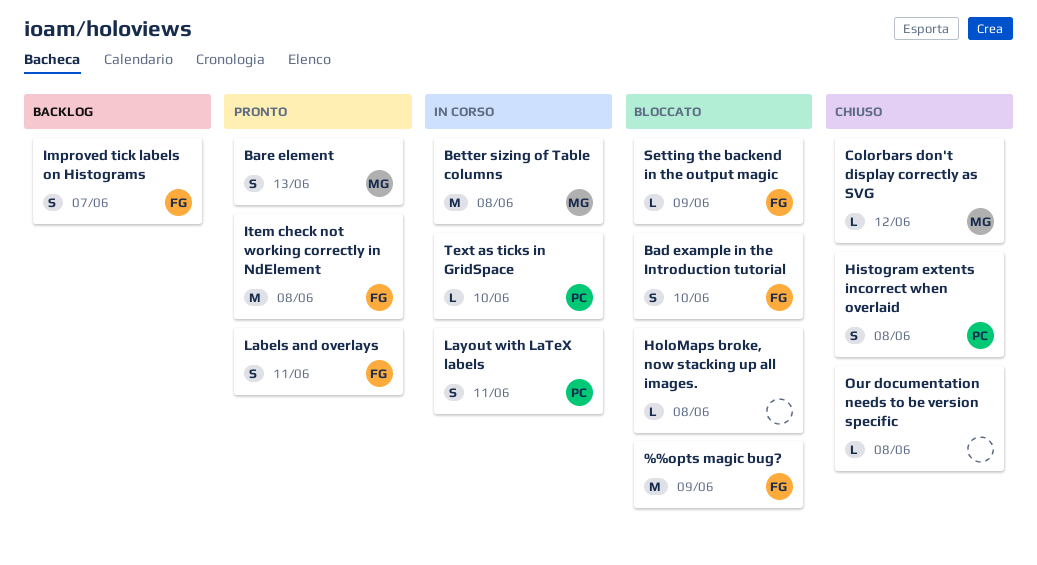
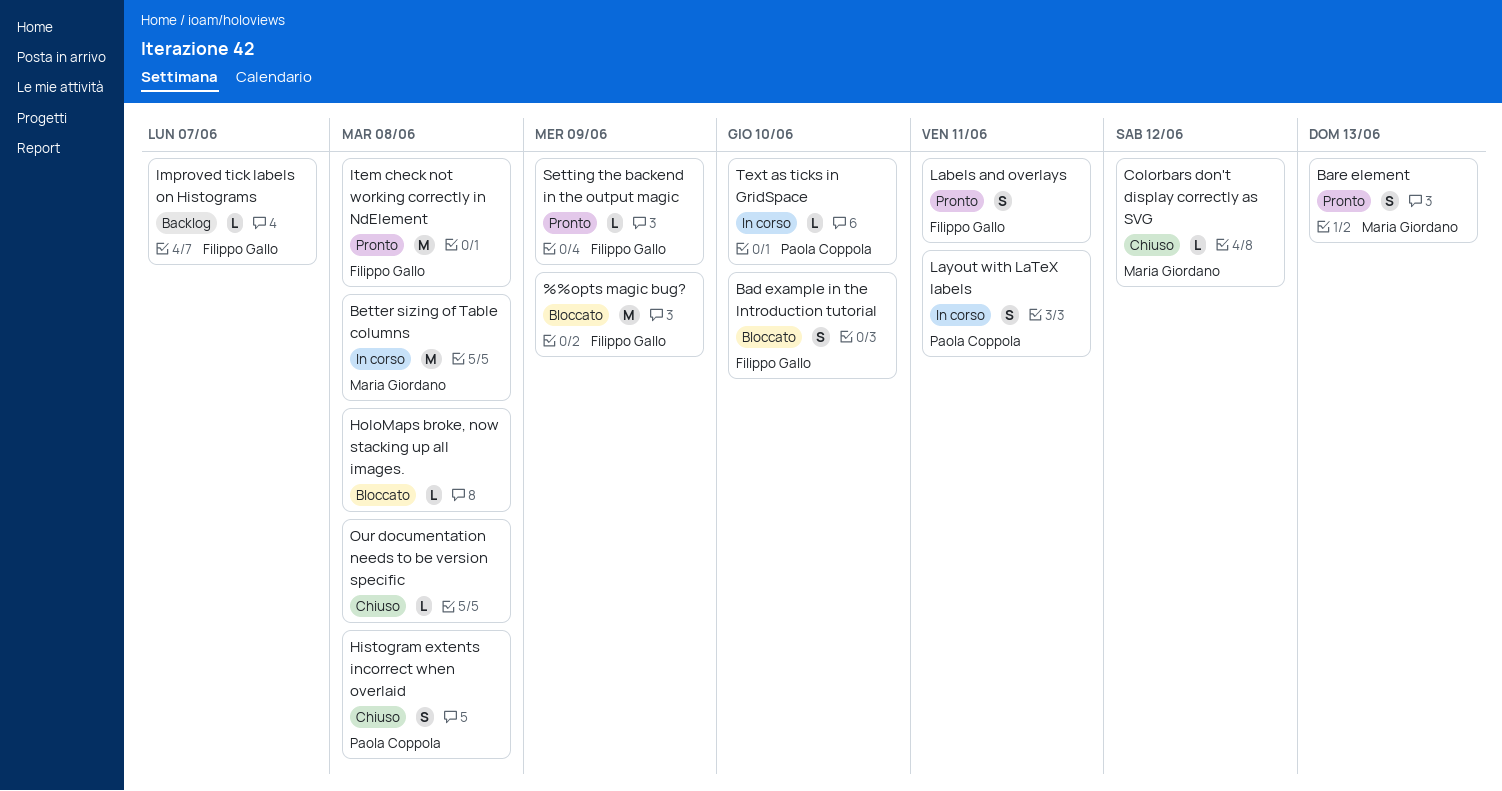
Improved tick labels on Histograms, estimate: S -> L
Setting the backend in the output magic, status: Bloccato -> Pronto

